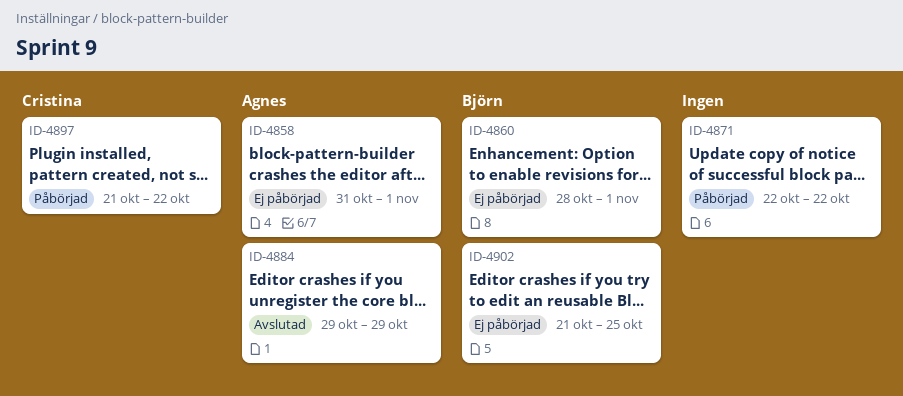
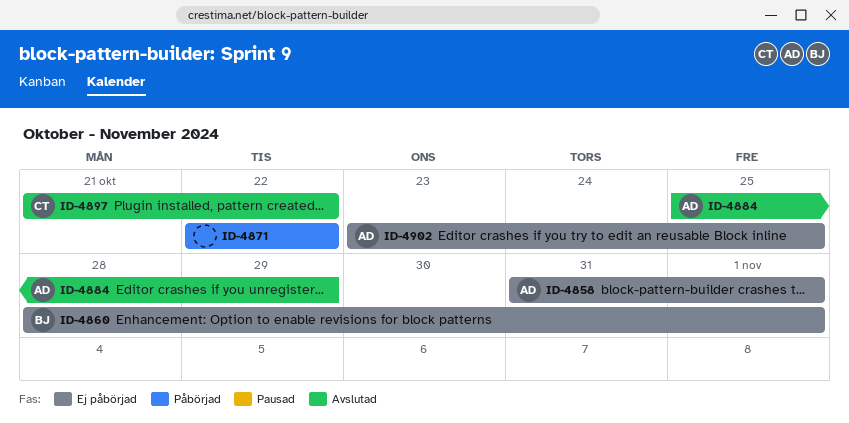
ID-4884, start: Oct 29 -> Oct 25
ID-4897, status: Påbörjad -> Avslutad
ID-4902, owner: Björn -> Agnes
ID-4902, start: Oct 21 -> Oct 23

